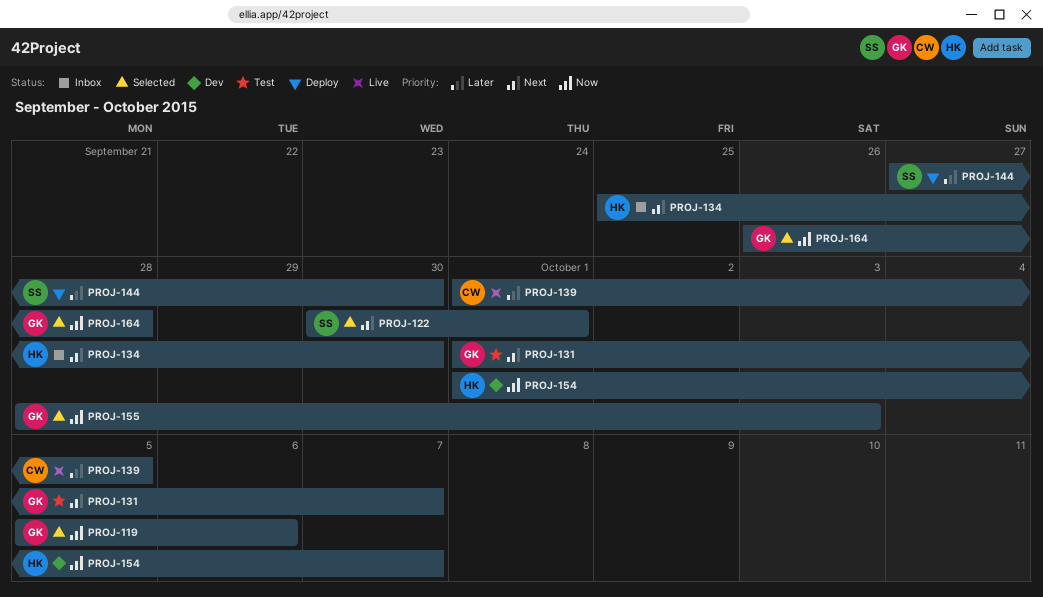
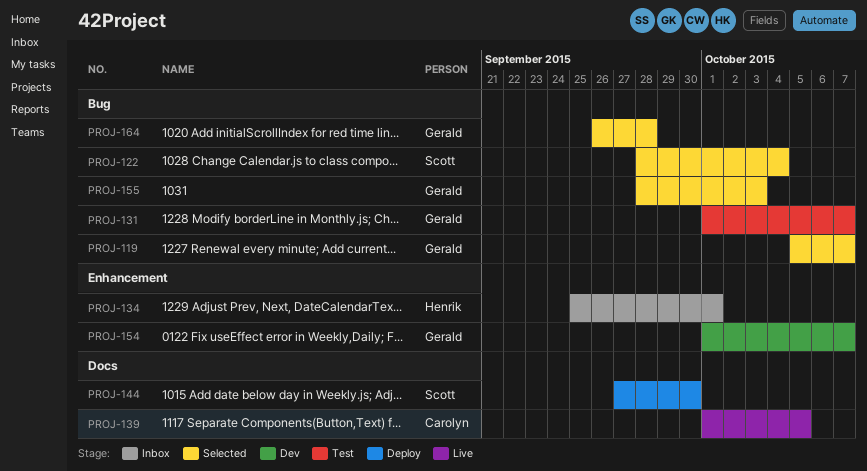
PROJ-119, due: Oct 6 -> Oct 7
PROJ-122, start: Sep 30 -> Sep 28
PROJ-122, due: Oct 1 -> Oct 4
PROJ-134, due: Sep 30 -> Oct 1
PROJ-154, owner: Henrik -> Gerald

